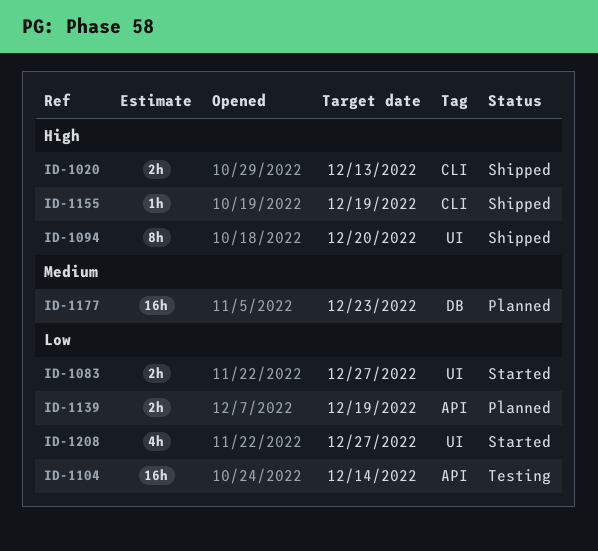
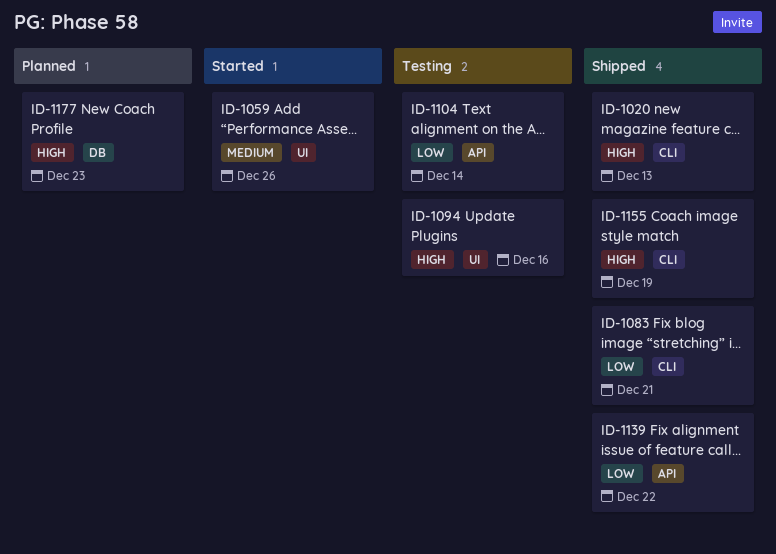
ID-1059: none -> present
ID-1083, status: Started -> Shipped
ID-1083, label: UI -> CLI
ID-1083, due: Dec 27 -> Dec 21
ID-1094, status: Shipped -> Testing
ID-1094, due: Dec 20 -> Dec 16
ID-1139, status: Planned -> Shipped
ID-1139, due: Dec 19 -> Dec 22
ID-1177, priority: Medium -> High
ID-1208: present -> none

